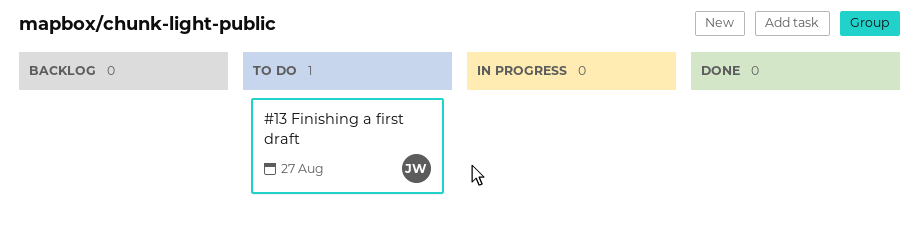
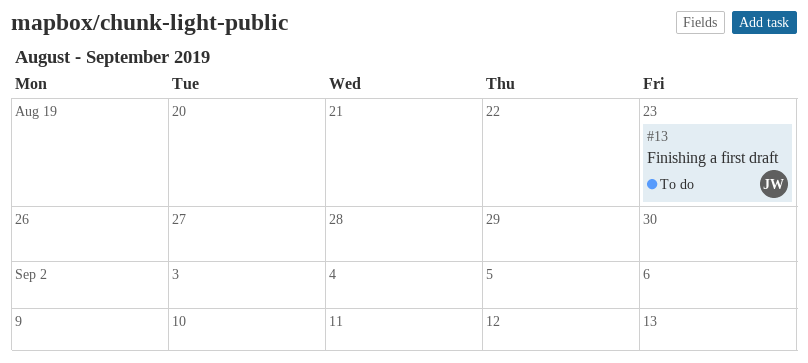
#13, due: Aug 27 -> Aug 23

